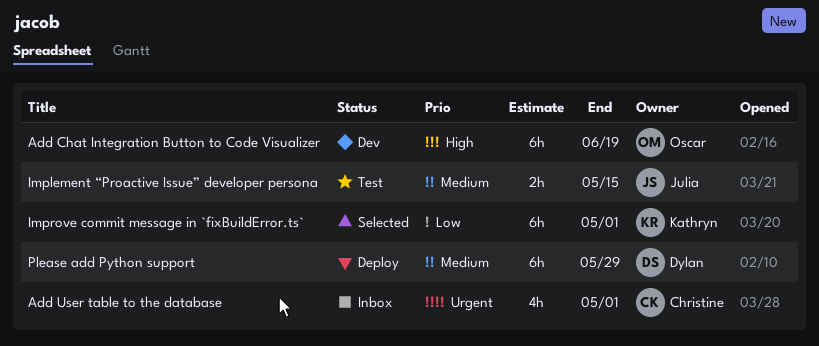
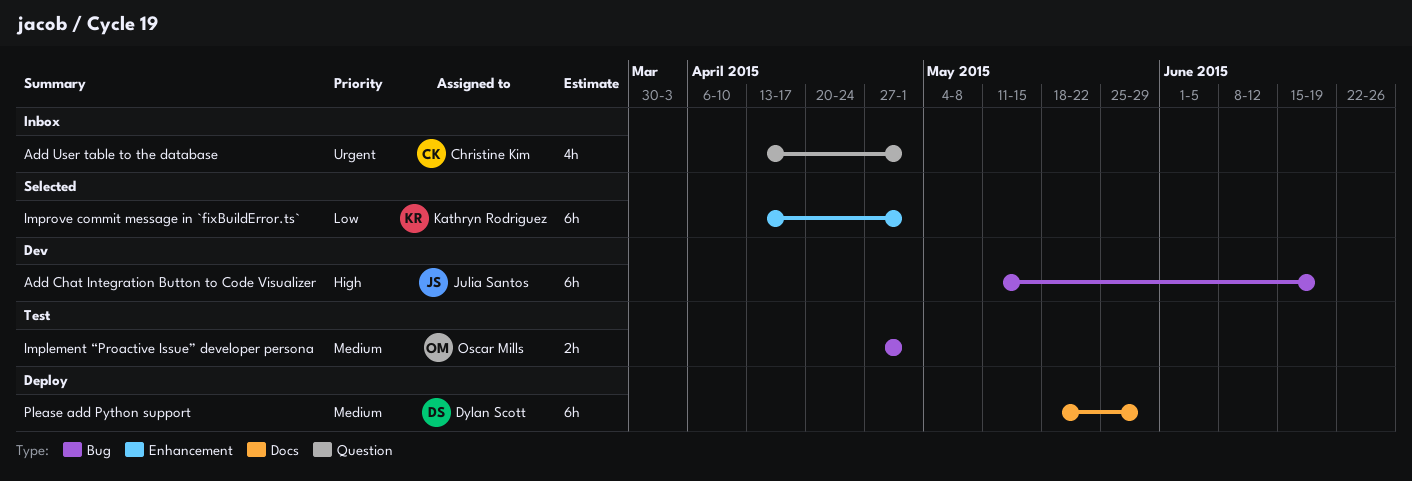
Add Chat Integration Button to Code Visualizer, owner: Oscar Mills -> Julia Santos
Implement “Proactive Issue” developer persona, owner: Julia Santos -> Oscar Mills
Implement “Proactive Issue” developer persona, due: May 15 -> May 1

